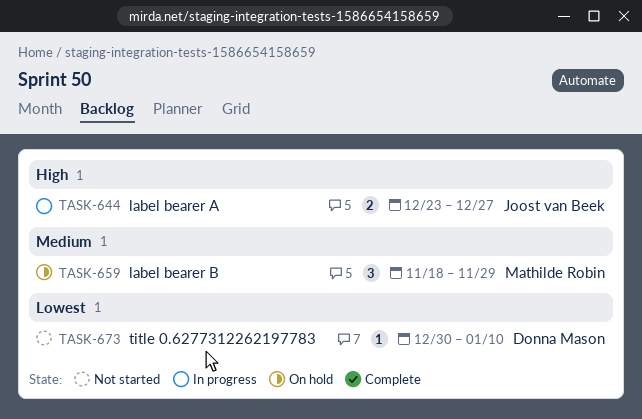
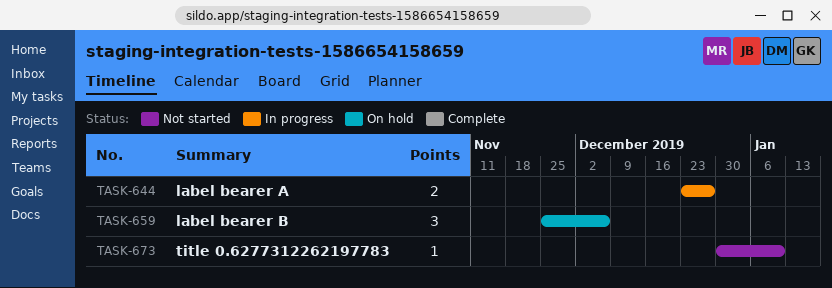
TASK-659, start: Nov 18 -> Nov 25
TASK-659, due: Nov 29 -> Dec 6

